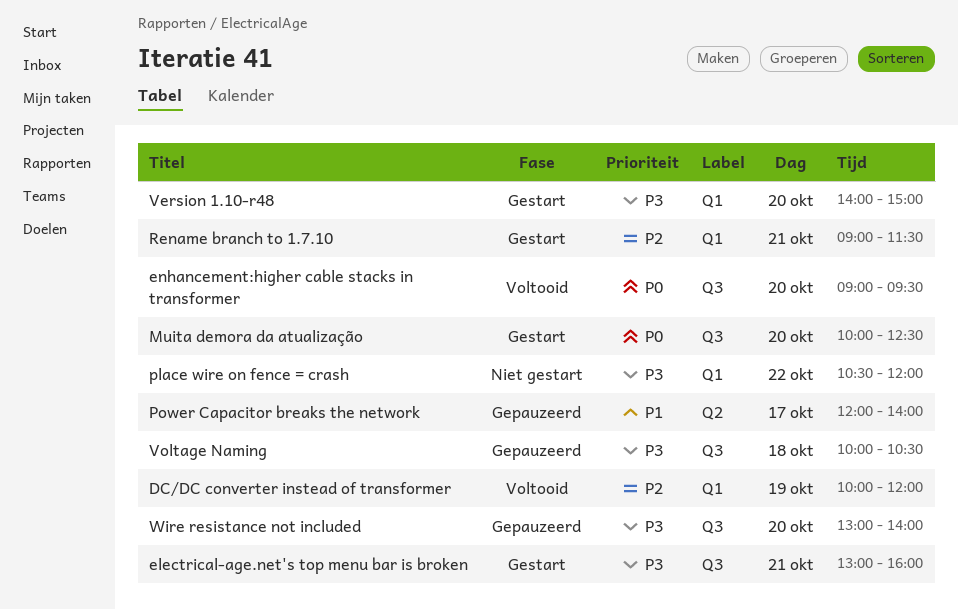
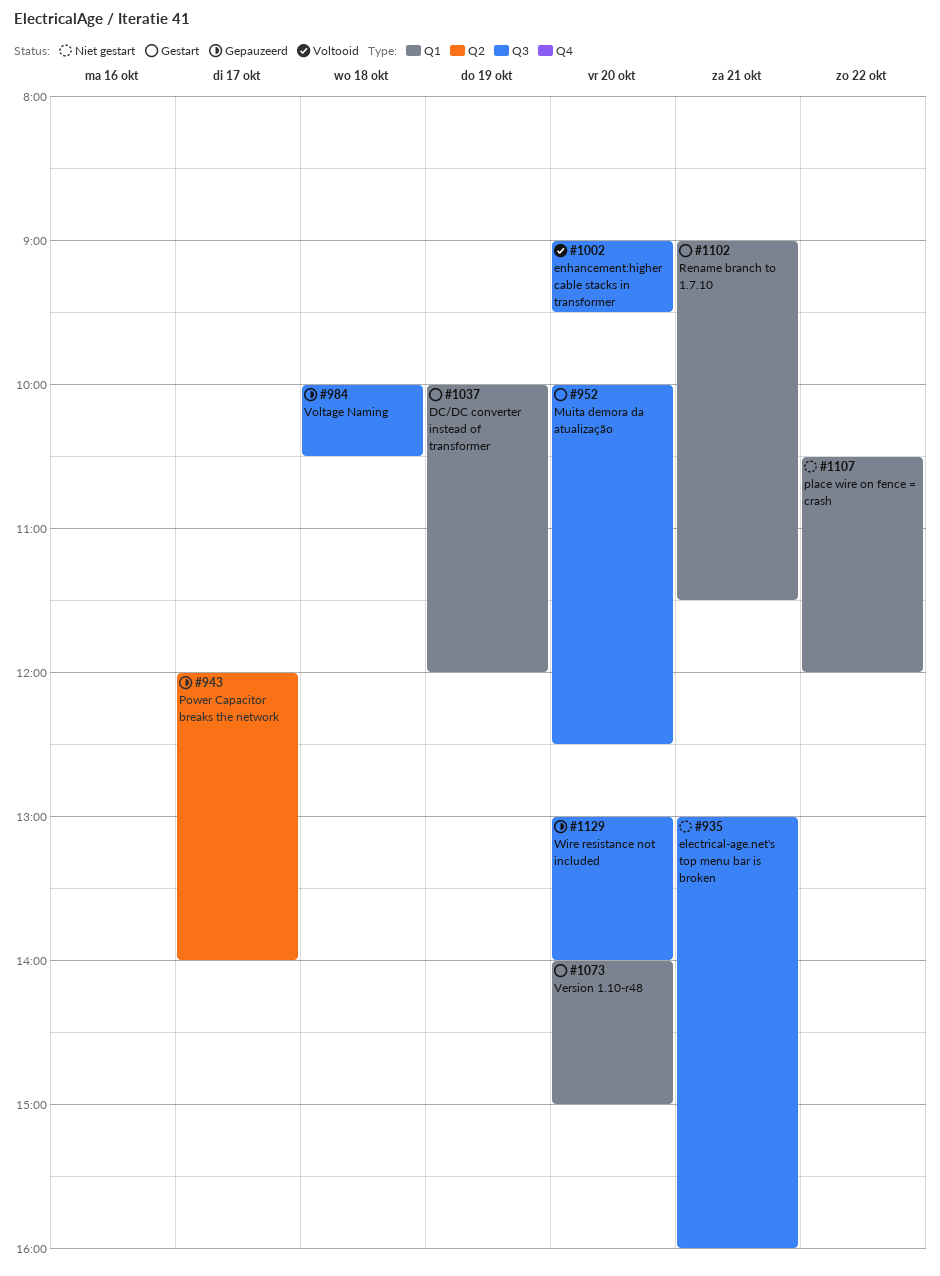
DC/DC converter instead of transformer, status: Voltooid -> Gestart
electrical-age.net's top menu bar is broken, status: Gestart -> Niet gestart

